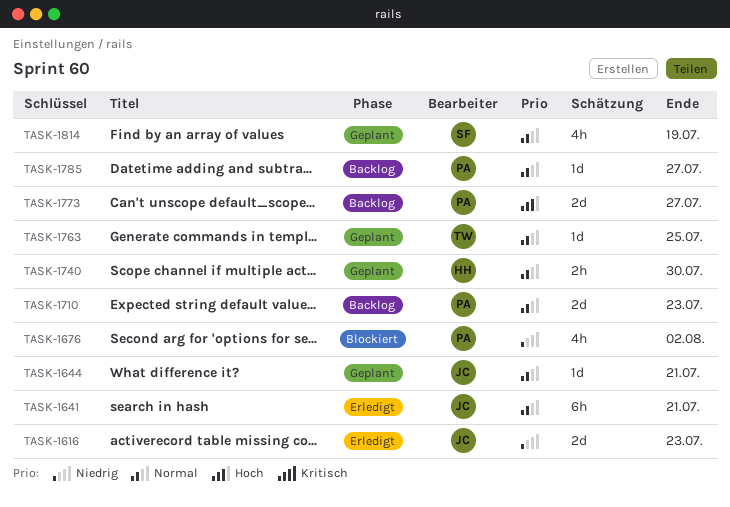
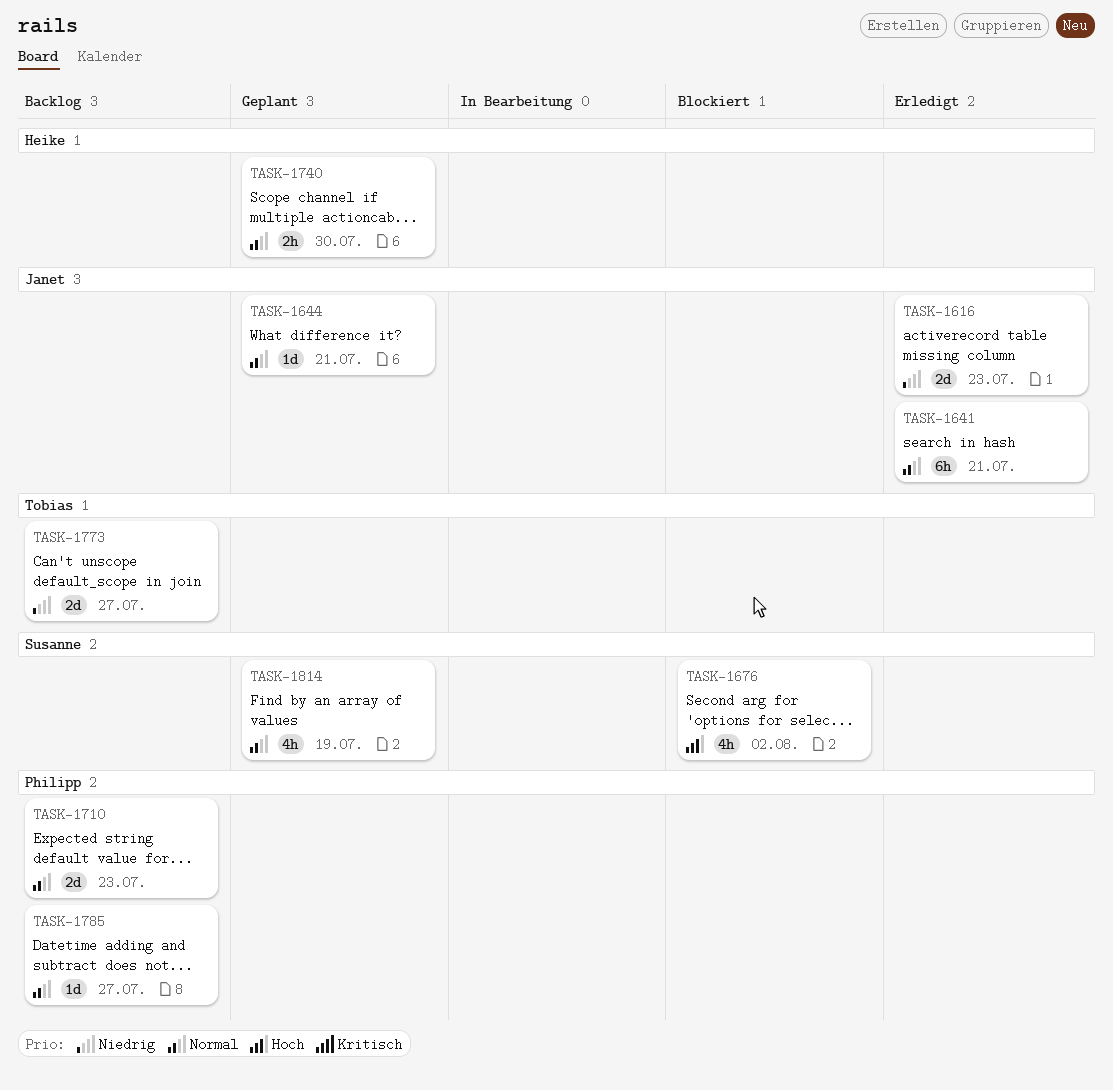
TASK-1676, owner: Philipp -> Susanne
TASK-1676, priority: Niedrig -> Hoch
TASK-1763: present -> none
TASK-1773, owner: Philipp -> Tobias
TASK-1773, priority: Hoch -> Niedrig

